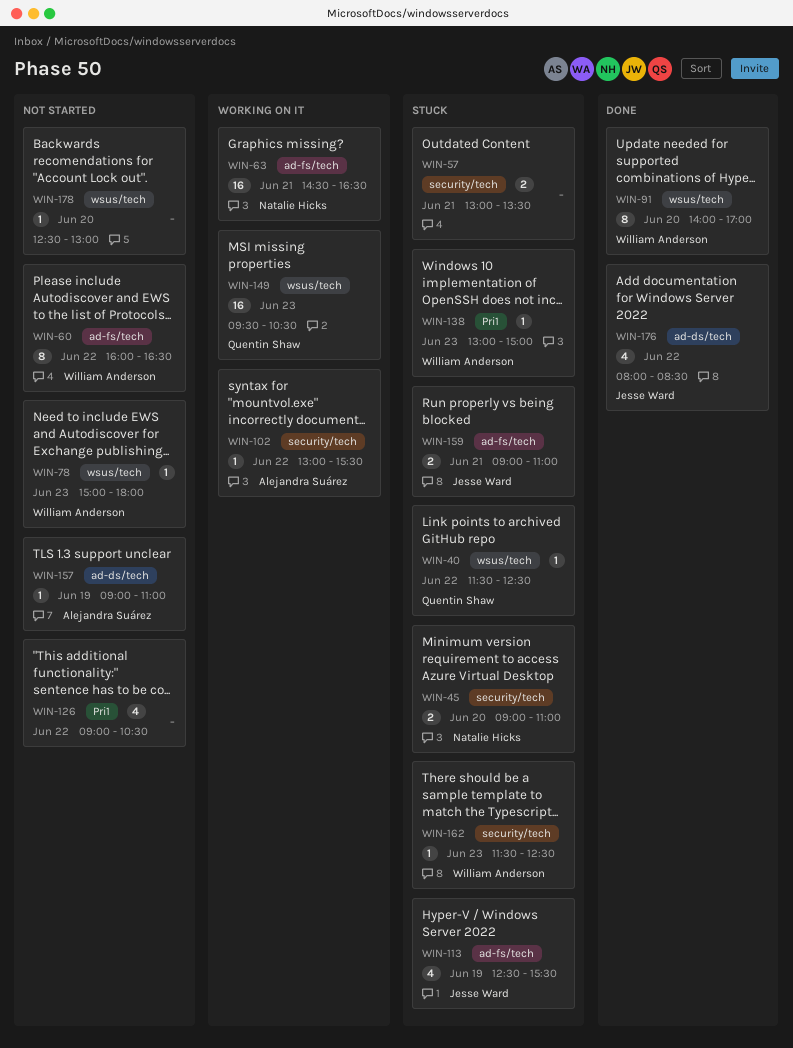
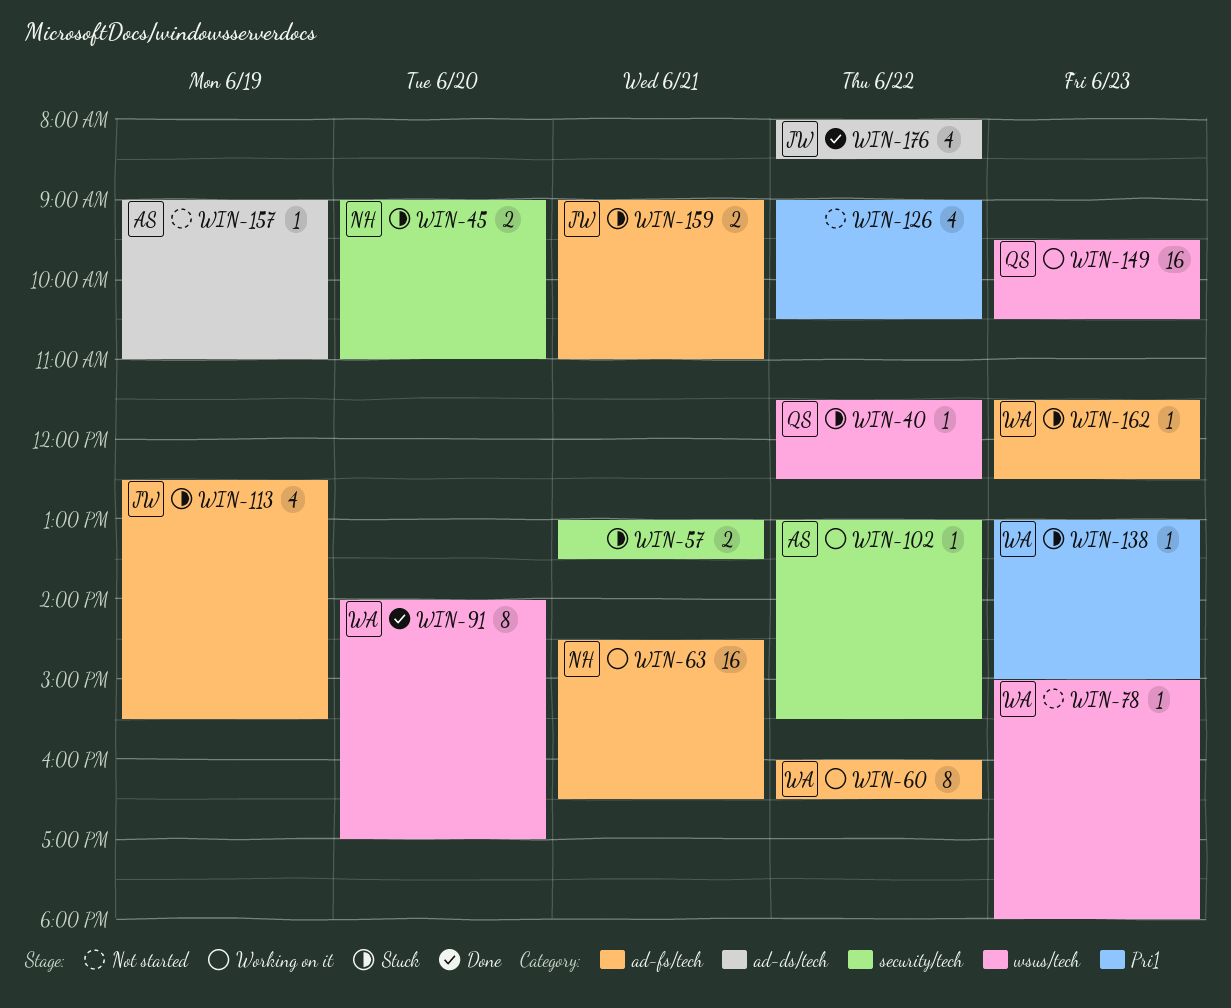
WIN-60, status: Not started -> Working on it
WIN-162, label: security/tech -> ad-fs/tech
WIN-178: present -> none

